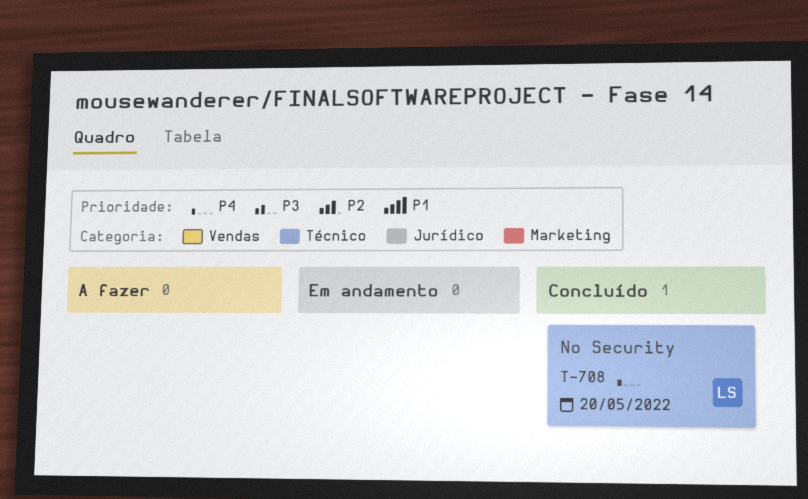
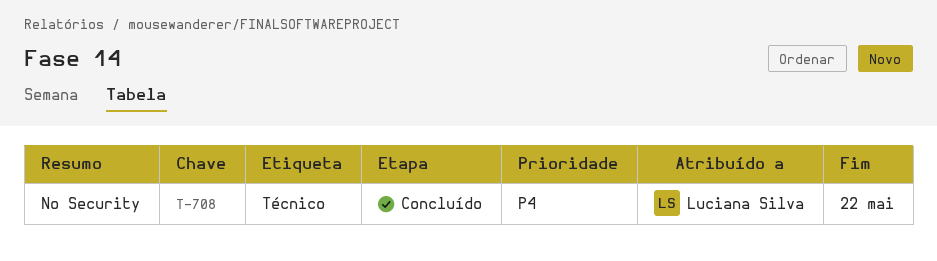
T-708, due: May 20 -> May 22

